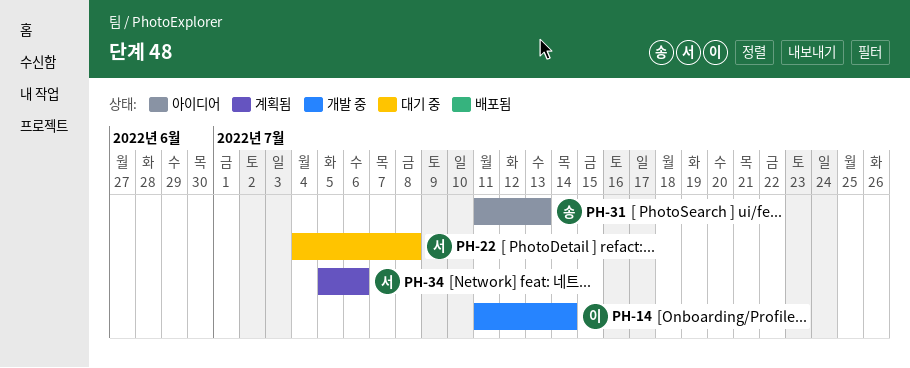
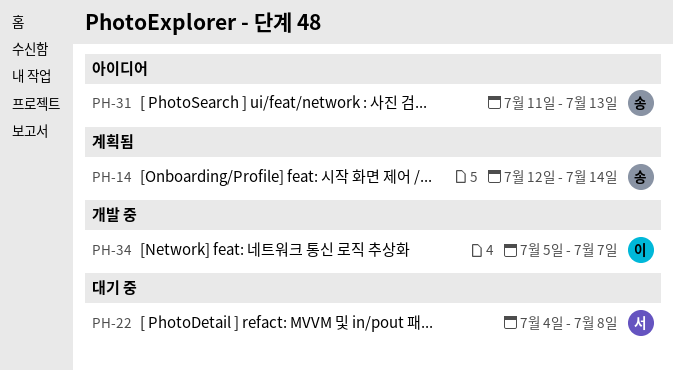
PH-14, status: 개발 중 -> 계획됨
PH-14, owner: 이 -> 송
PH-14, start: Jul 11 -> Jul 12
PH-34, status: 계획됨 -> 개발 중
PH-34, owner: 서 -> 이
PH-34, due: Jul 6 -> Jul 7

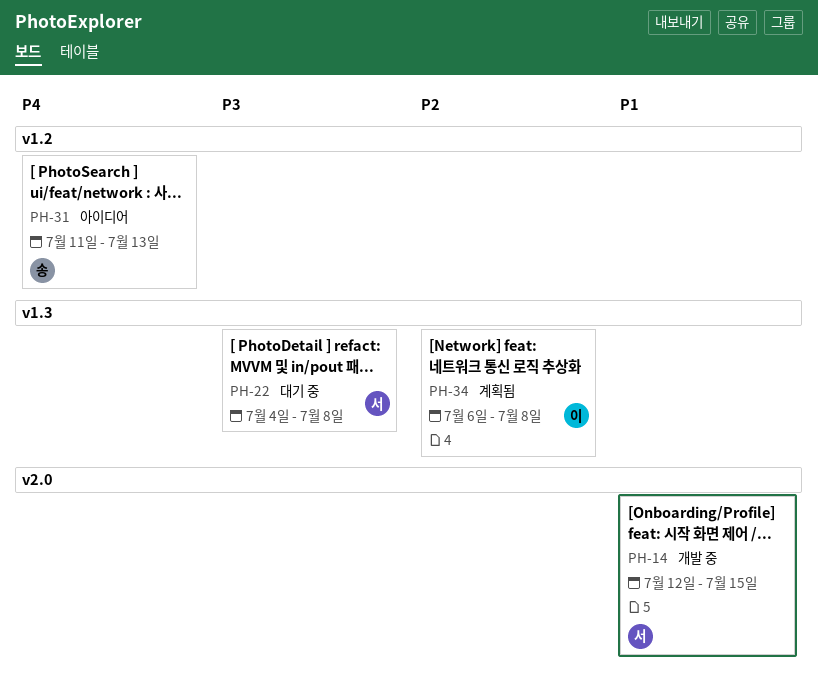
PH-14, status: 계획됨 -> 개발 중
PH-14, owner: 송 -> 서
PH-14, due: Jul 14 -> Jul 15
PH-34, status: 개발 중 -> 계획됨
PH-34, start: Jul 5 -> Jul 6
PH-34, due: Jul 7 -> Jul 8

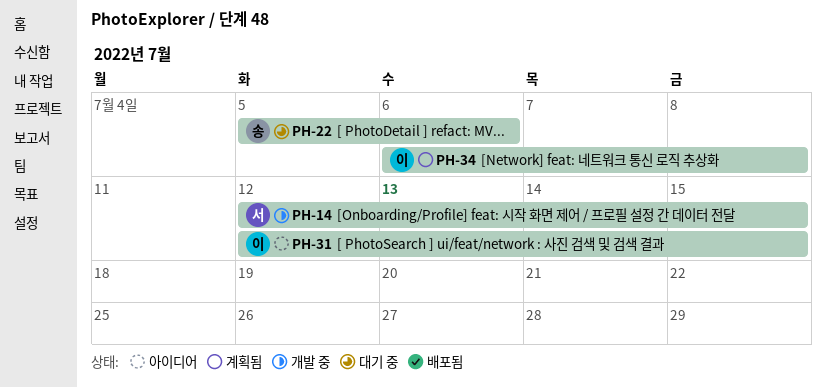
PH-22, owner: 서 -> 송
PH-22, start: Jul 4 -> Jul 5
PH-22, due: Jul 8 -> Jul 6
PH-31, owner: 송 -> 이
PH-31, start: Jul 11 -> Jul 12
PH-31, due: Jul 13 -> Jul 15

